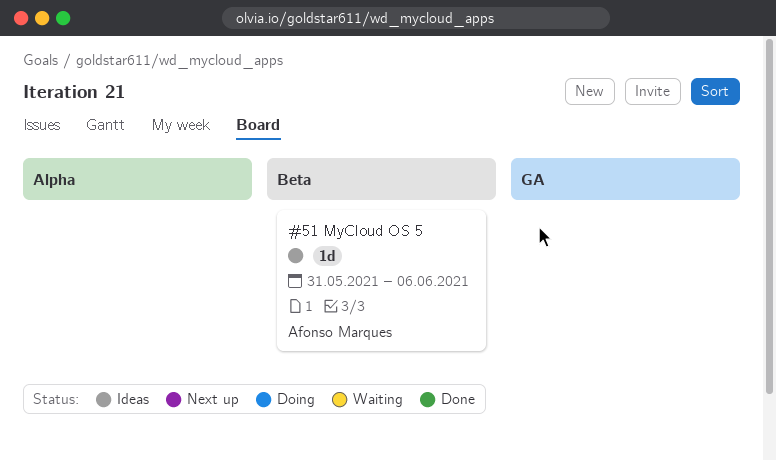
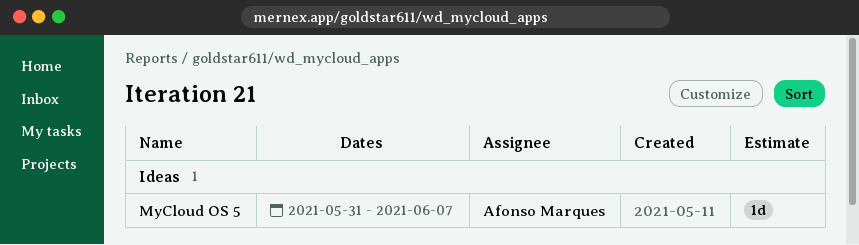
MyCloud OS 5, due: Jun 6 -> Jun 7

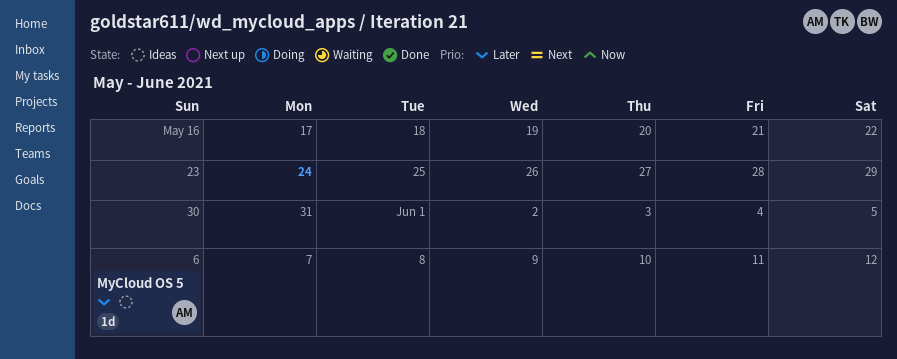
MyCloud OS 5, due: Jun 7 -> Jun 6

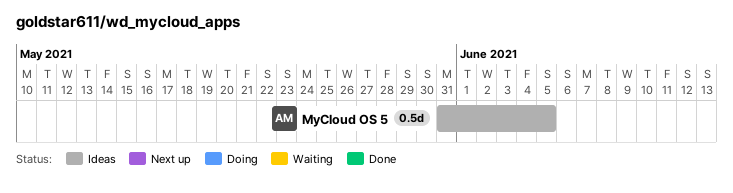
MyCloud OS 5, estimate: 1d -> 0.5d
MyCloud OS 5, due: Jun 6 -> Jun 5

